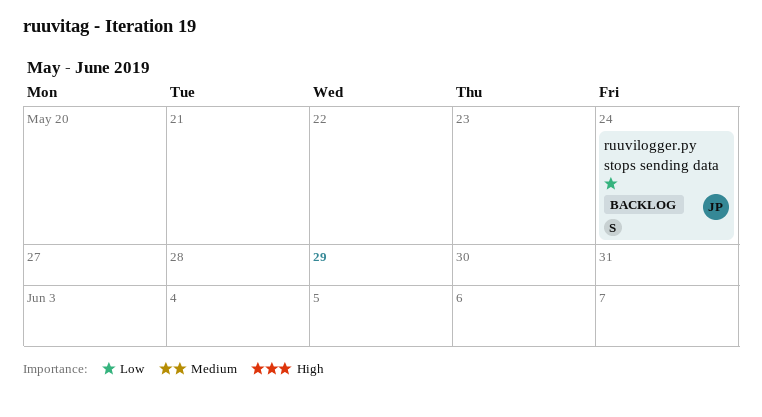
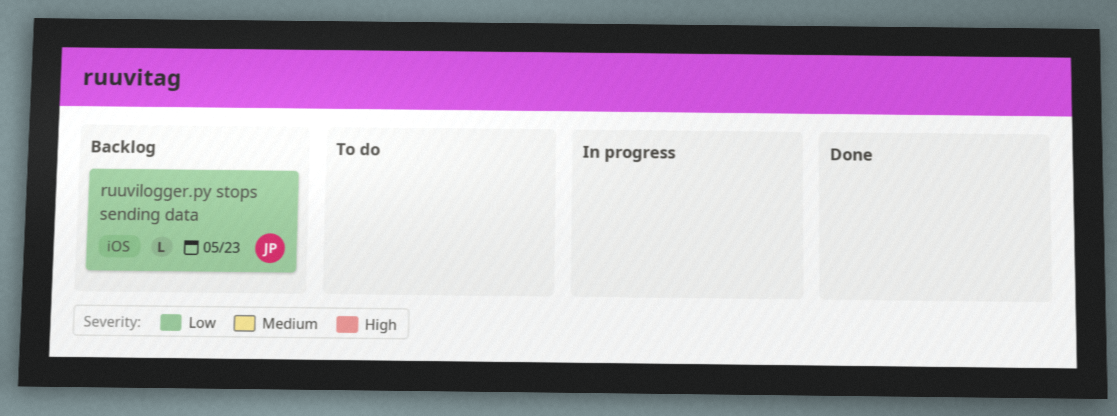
ruuvilogger.py stops sending data, estimate: S -> L
ruuvilogger.py stops sending data, due: May 24 -> May 23

